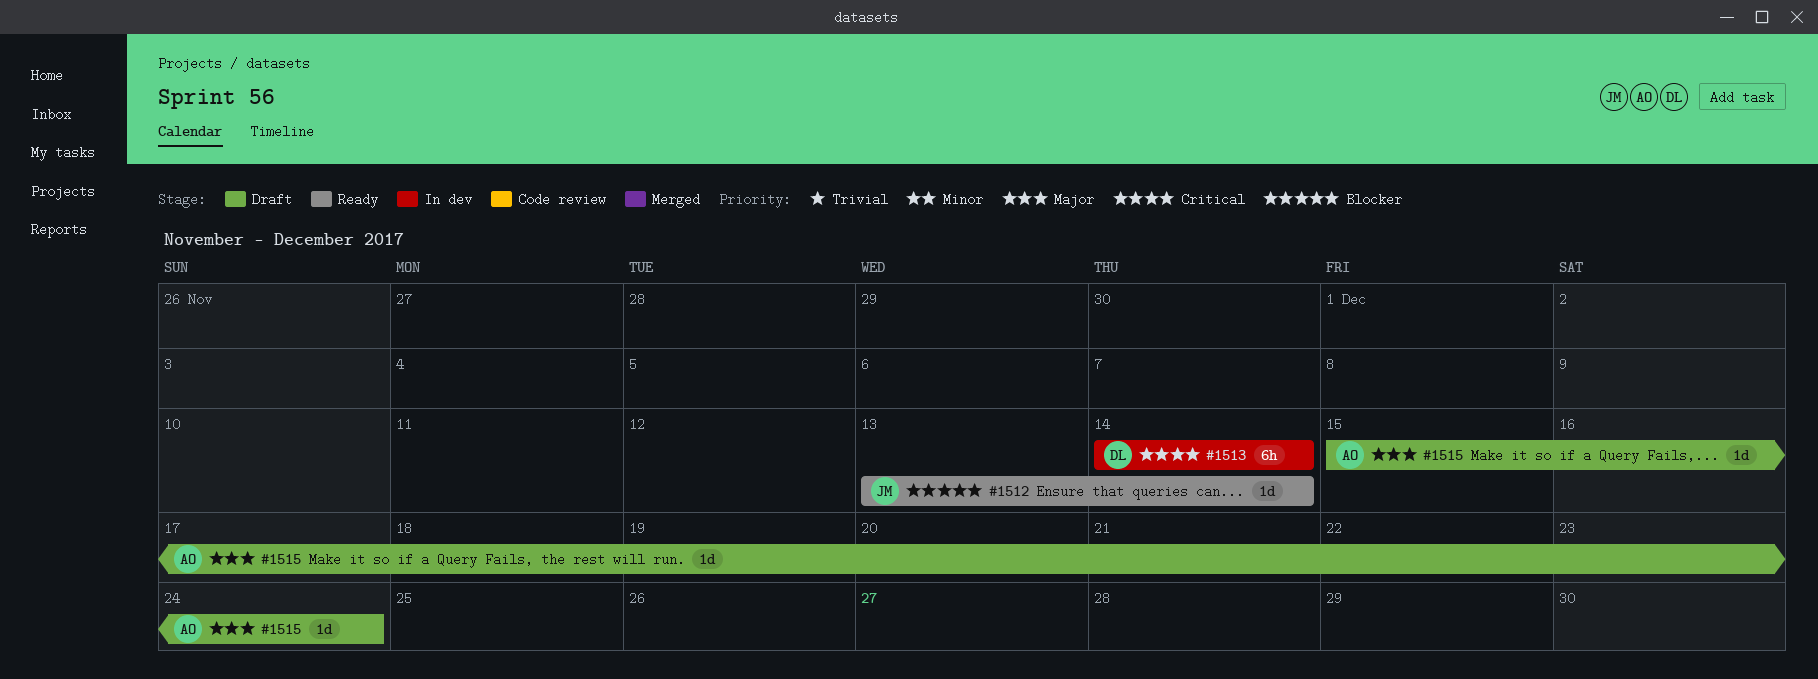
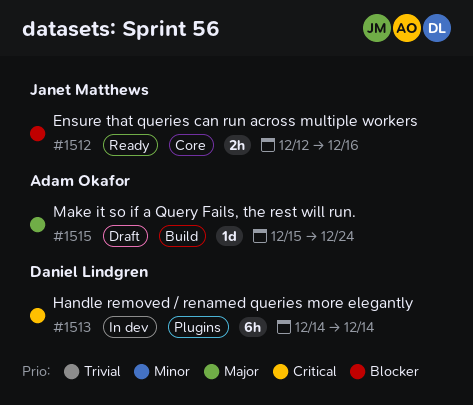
#1512, estimate: 1d -> 2h
#1512, start: Dec 13 -> Dec 12
#1512, due: Dec 14 -> Dec 16

